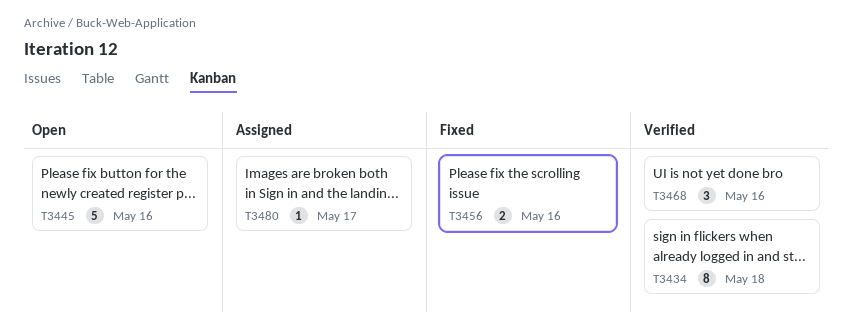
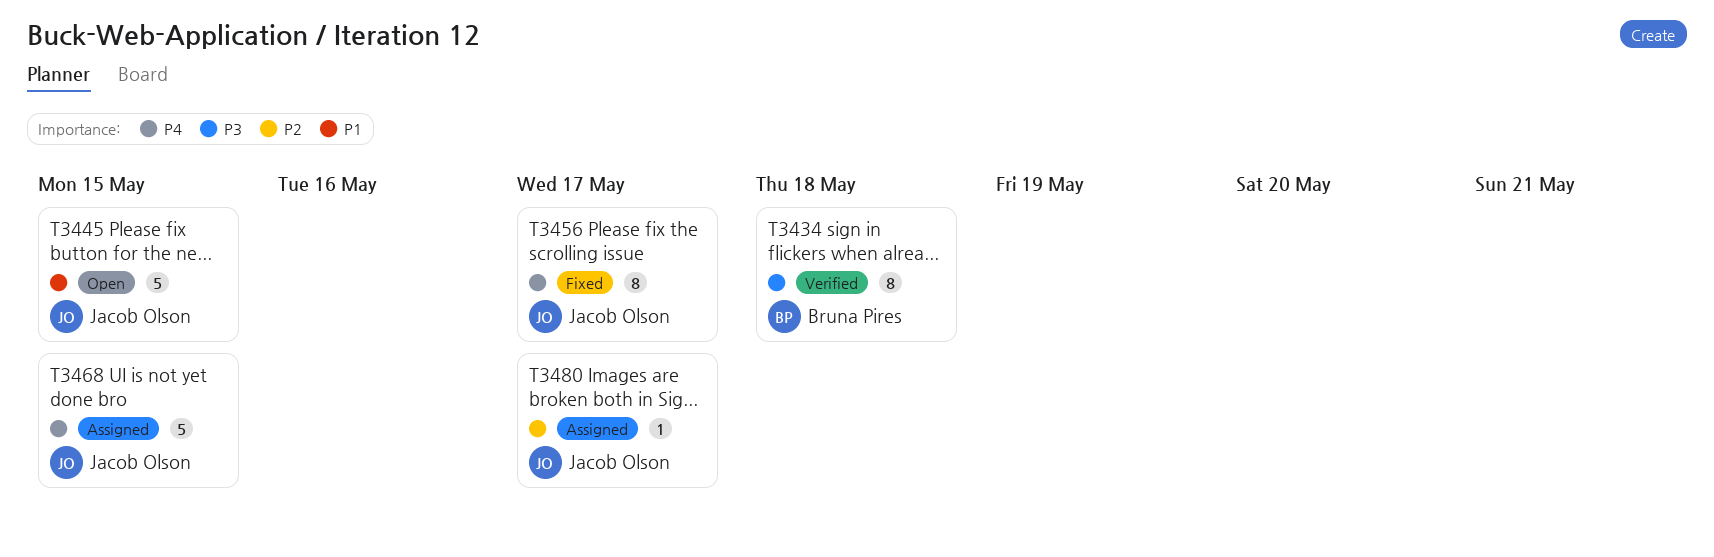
T3445, due: May 16 -> May 15
T3456, estimate: 2 -> 8
T3456, due: May 16 -> May 17
T3468, status: Verified -> Assigned
T3468, estimate: 3 -> 5
T3468, due: May 16 -> May 15

